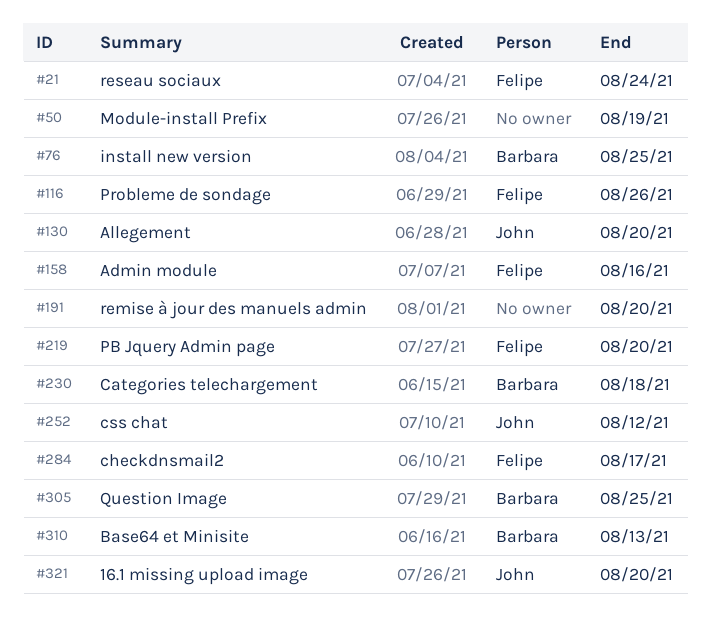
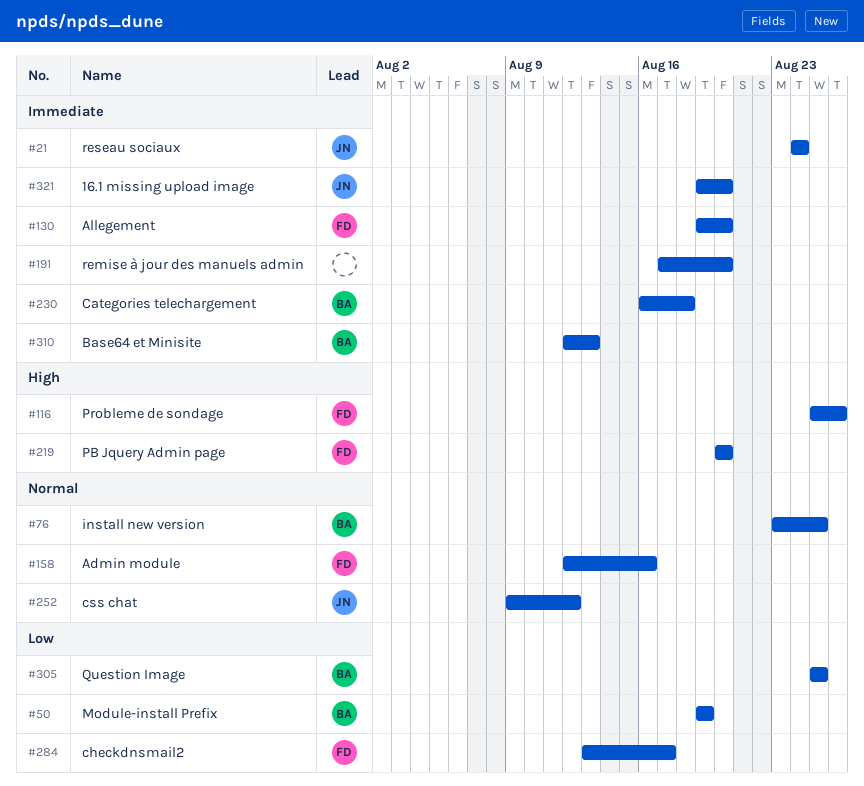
#21, owner: Felipe -> John
#50, owner: none -> Barbara
#130, owner: John -> Felipe

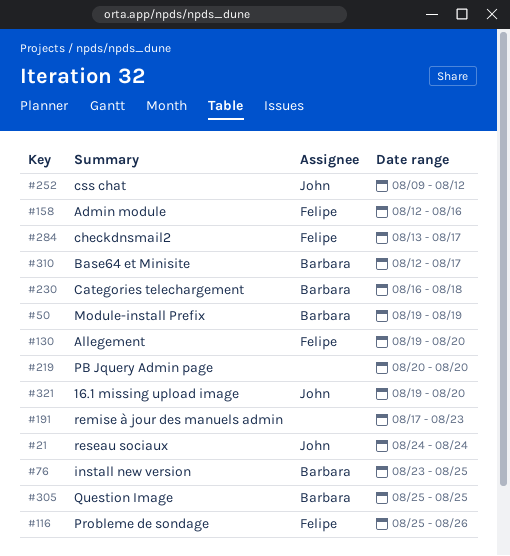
#191, due: Aug 20 -> Aug 23
#219, owner: Felipe -> none
#310, due: Aug 13 -> Aug 17

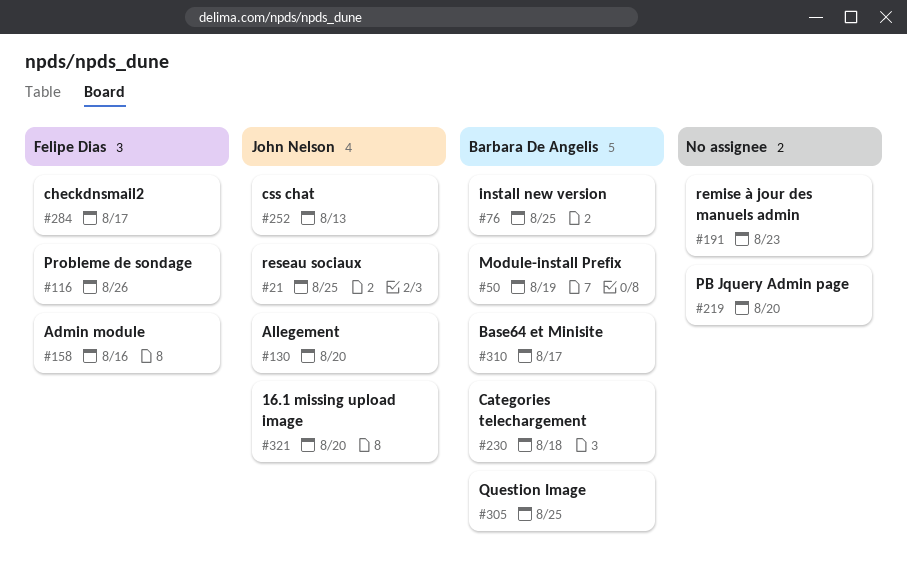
#21, due: Aug 24 -> Aug 25
#130, owner: Felipe Dias -> John Nelson
#252, due: Aug 12 -> Aug 13

